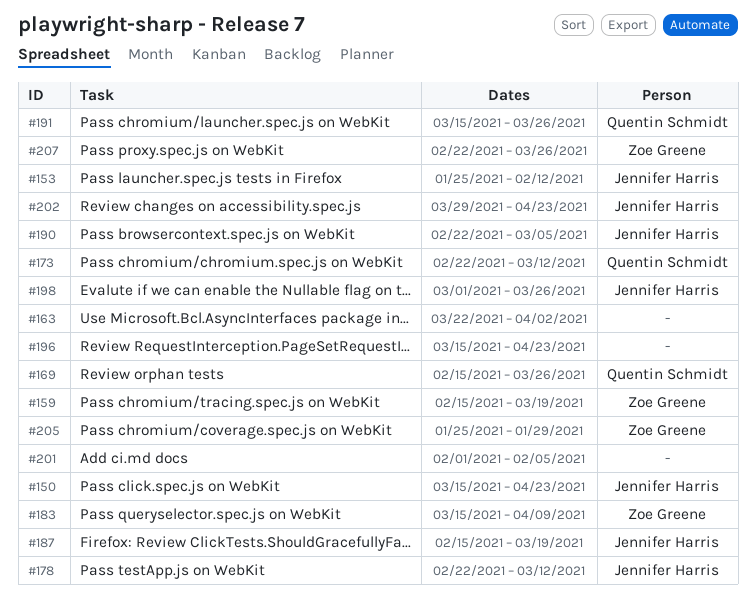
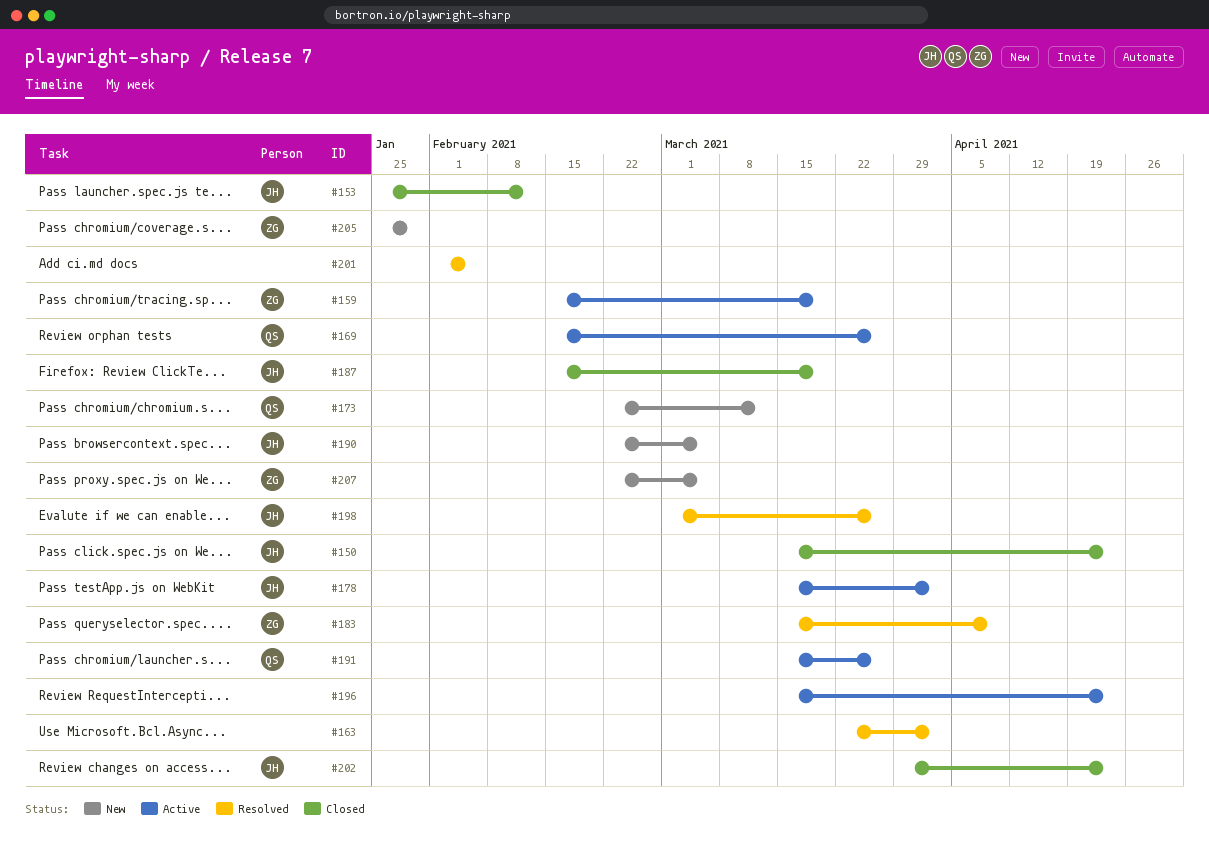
#178, start: Feb 22 -> Mar 15
#178, due: Mar 12 -> Apr 2
#207, due: Mar 26 -> Mar 5

